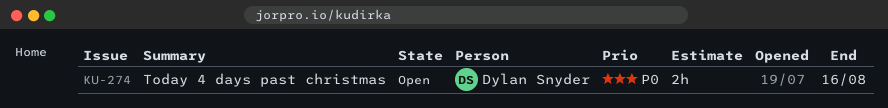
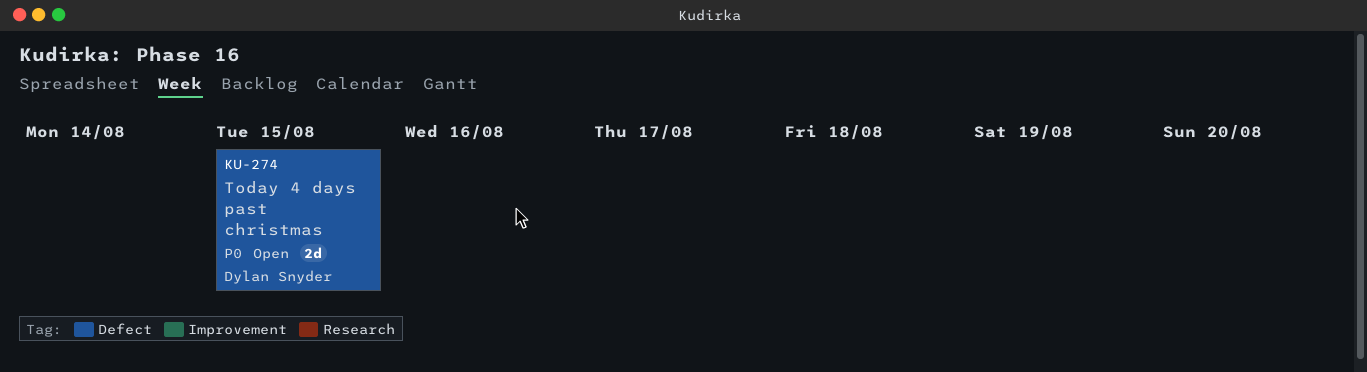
KU-274, estimate: 2h -> 2d
KU-274, due: Aug 16 -> Aug 15

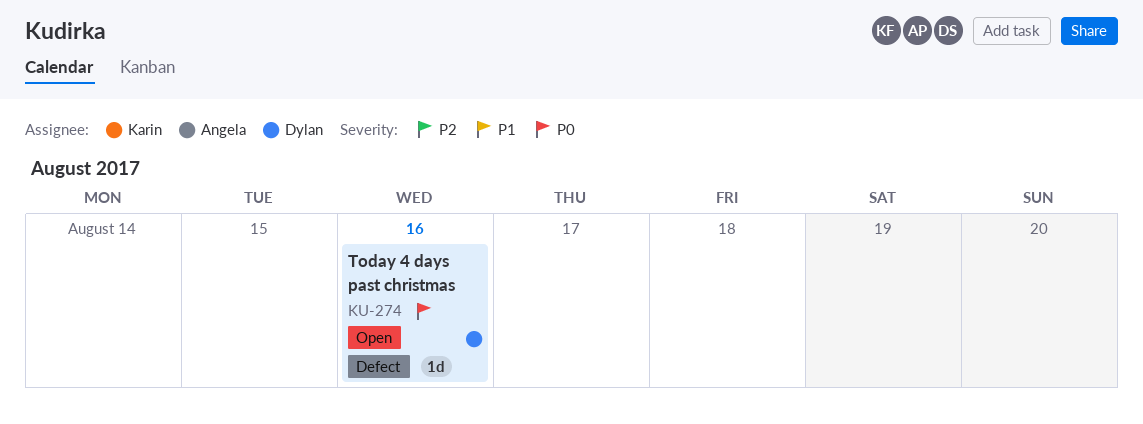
KU-274, estimate: 2d -> 1d
KU-274, due: Aug 15 -> Aug 16

